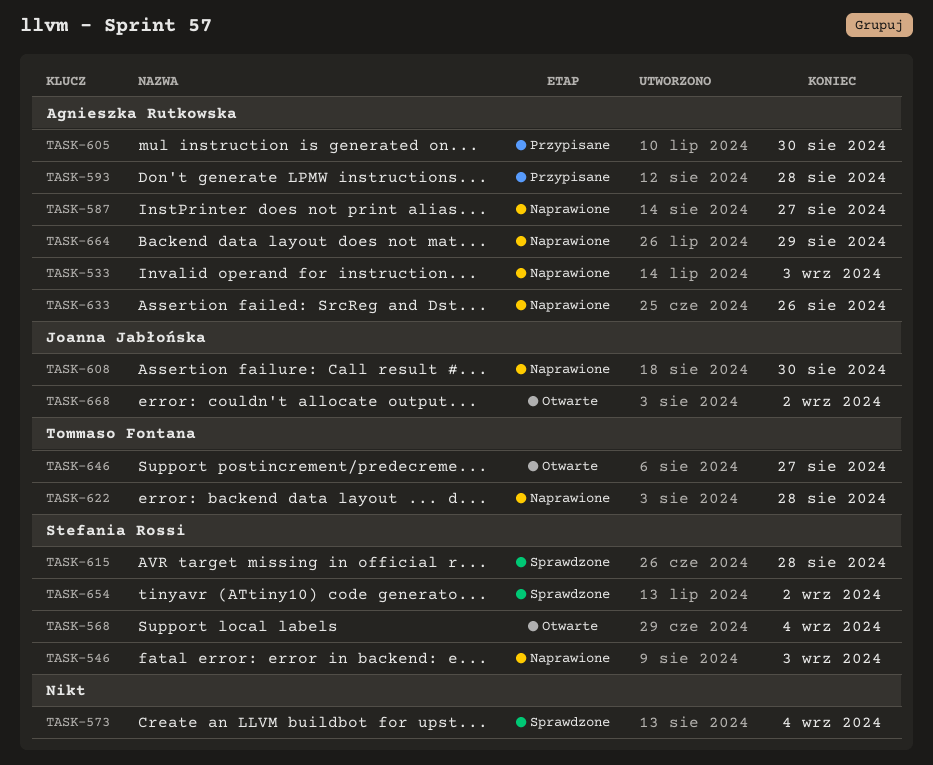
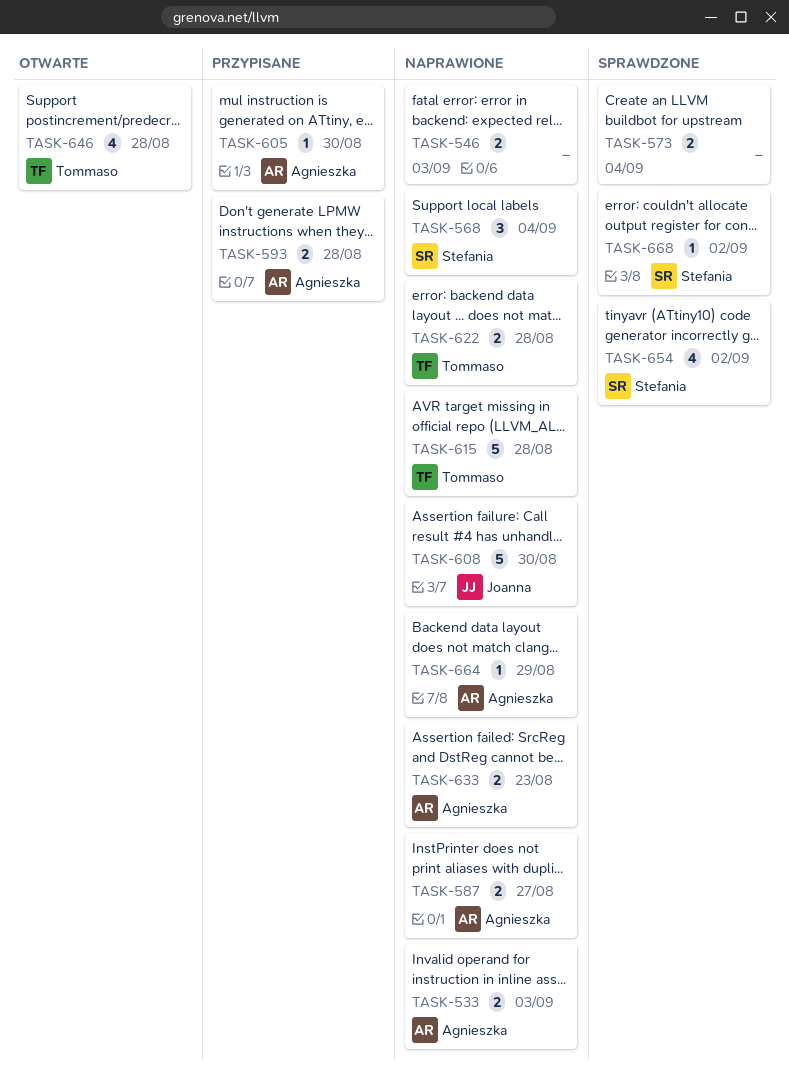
TASK-546, owner: Stefania Rossi -> none
TASK-568, status: Otwarte -> Naprawione
TASK-615, status: Sprawdzone -> Naprawione
TASK-615, owner: Stefania Rossi -> Tommaso Fontana
TASK-633, due: Aug 26 -> Aug 23
TASK-646, due: Aug 27 -> Aug 28
TASK-668, status: Otwarte -> Sprawdzone
TASK-668, owner: Joanna Jabłońska -> Stefania Rossi

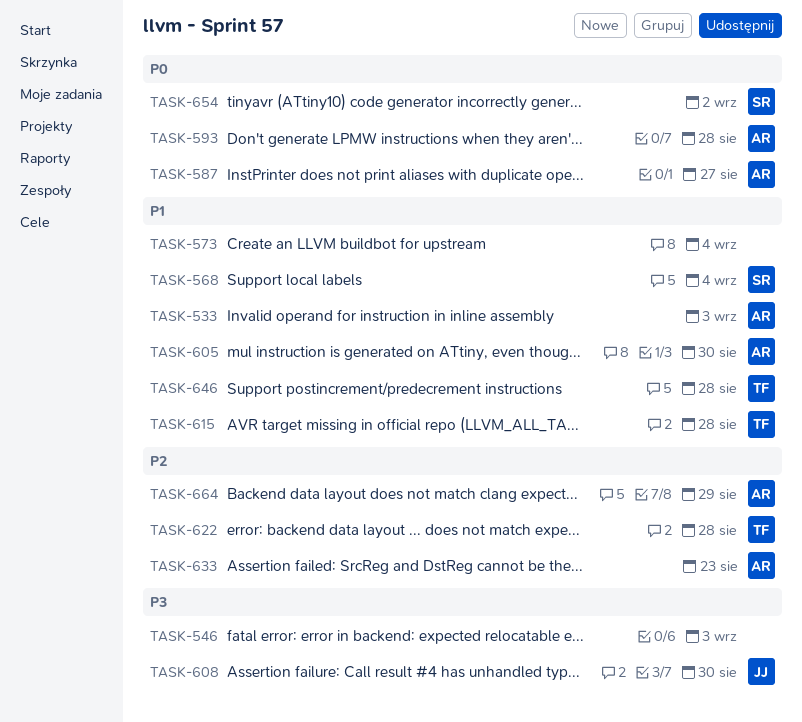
TASK-668: present -> none

